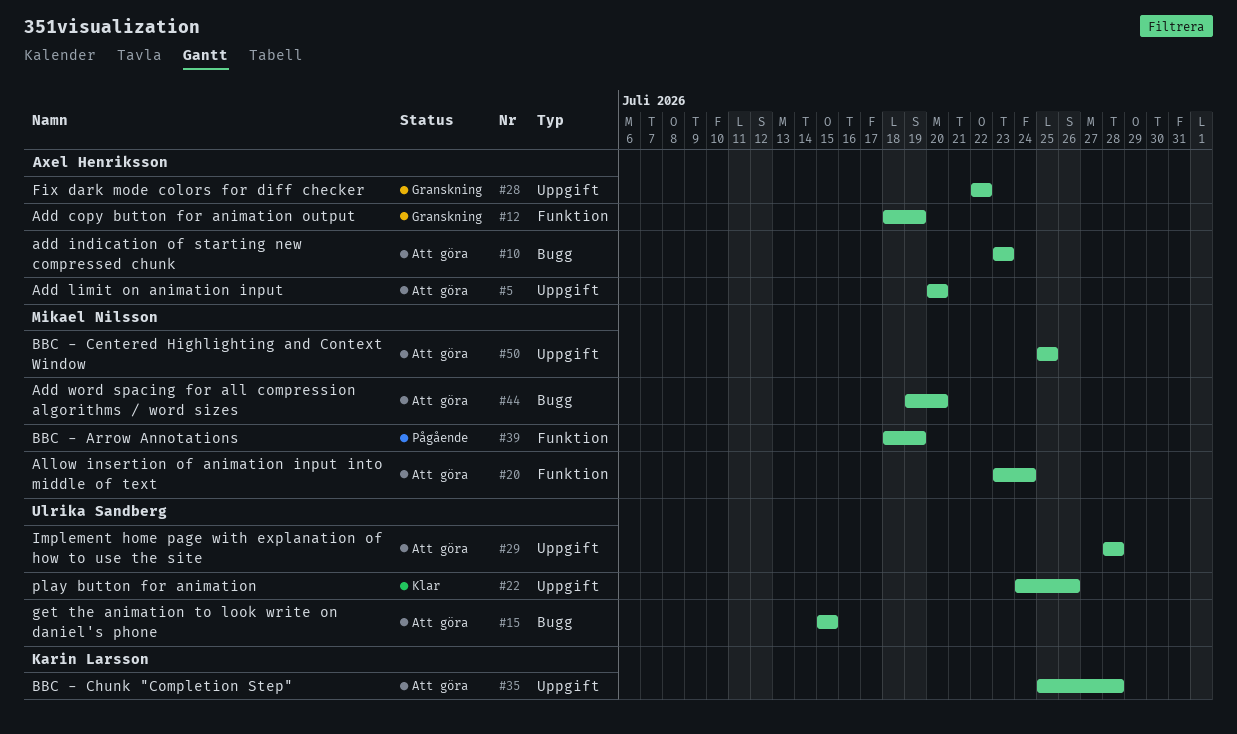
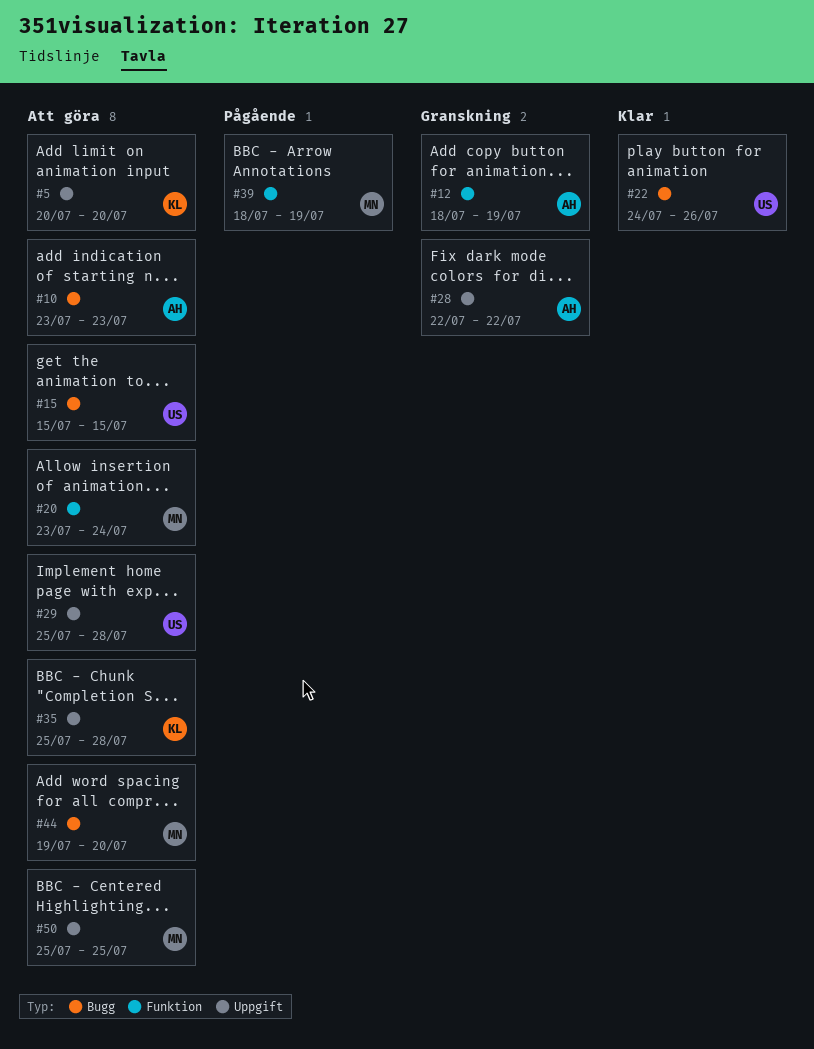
#5, owner: Axel Henriksson -> Karin Larsson
#22, label: Uppgift -> Bugg
#29, start: Jul 28 -> Jul 25

